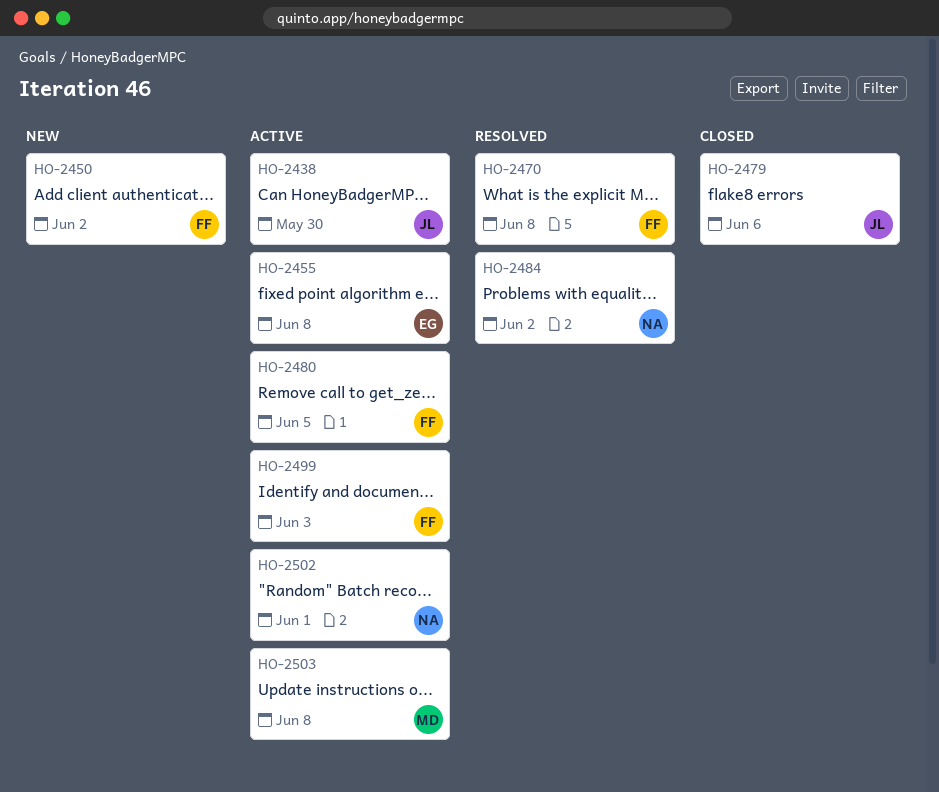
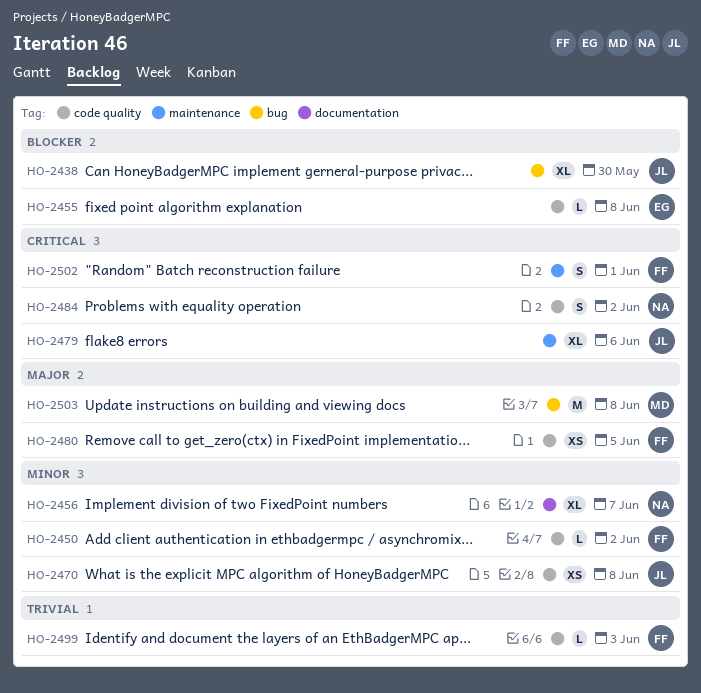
HO-2456: none -> present
HO-2470, owner: FF -> JL
HO-2502, owner: NA -> FF

